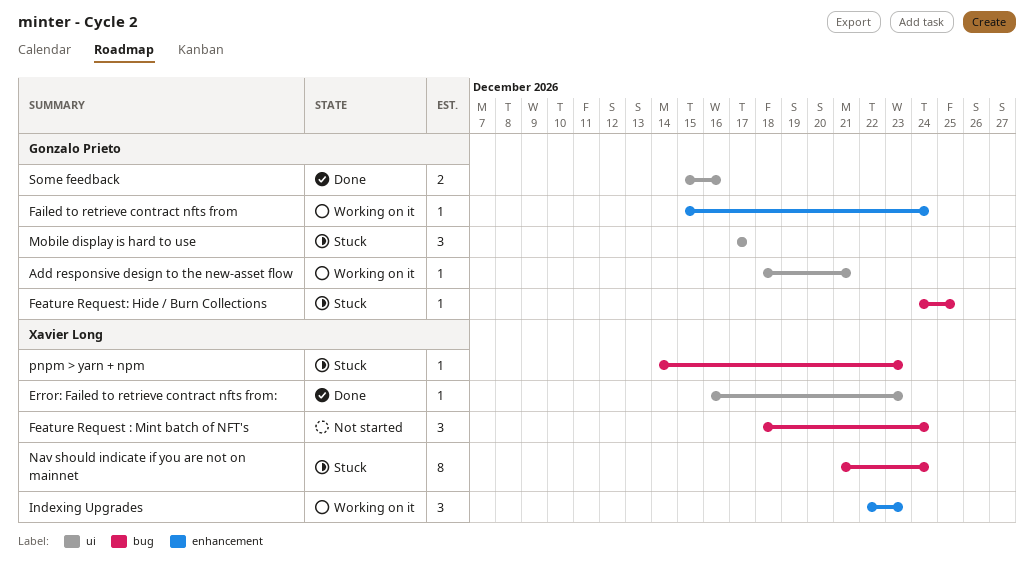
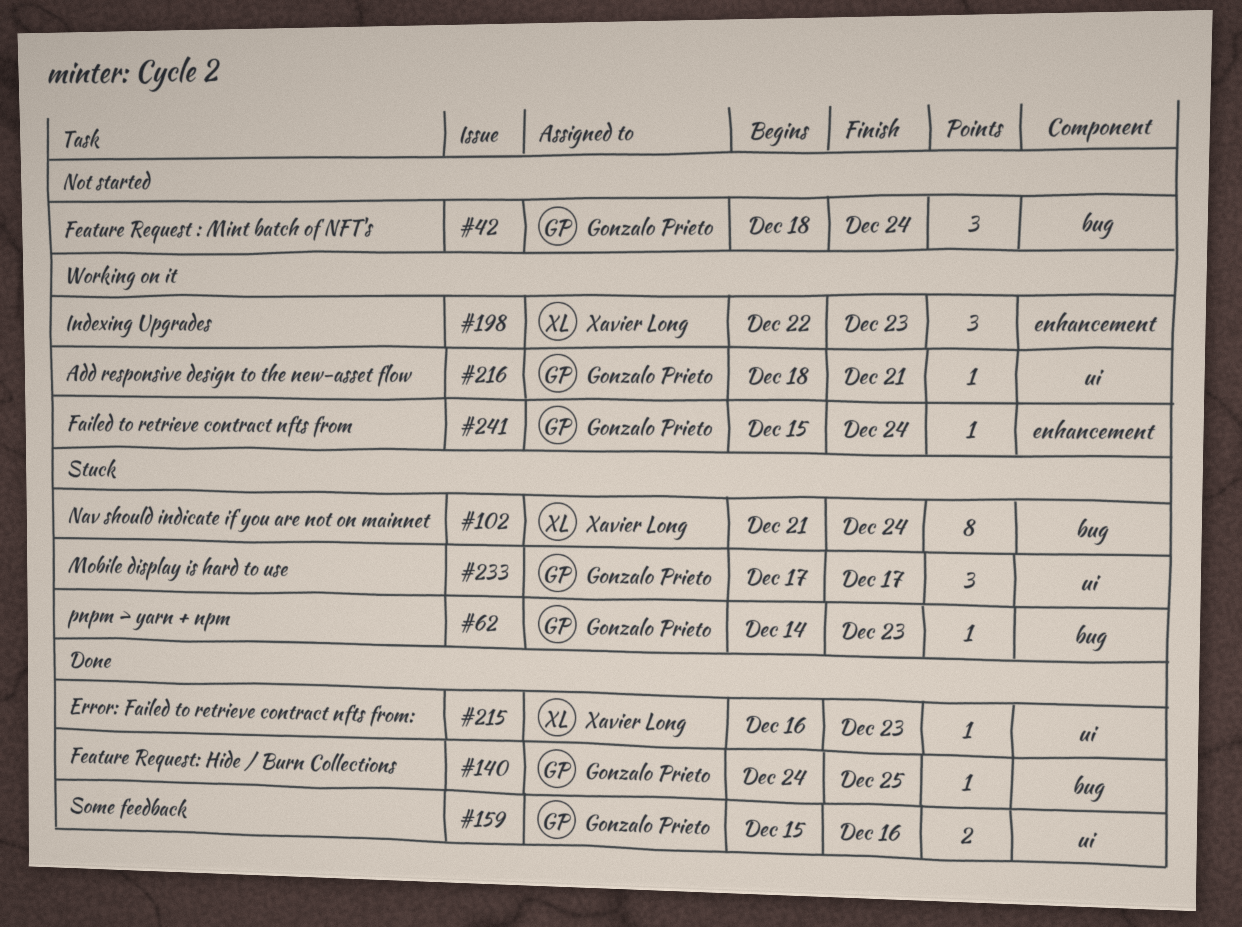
Feature Request : Mint batch of NFT's, owner: Xavier Long -> Gonzalo Prieto
Feature Request: Hide / Burn Collections, status: Stuck -> Done
pnpm > yarn + npm, owner: Xavier Long -> Gonzalo Prieto

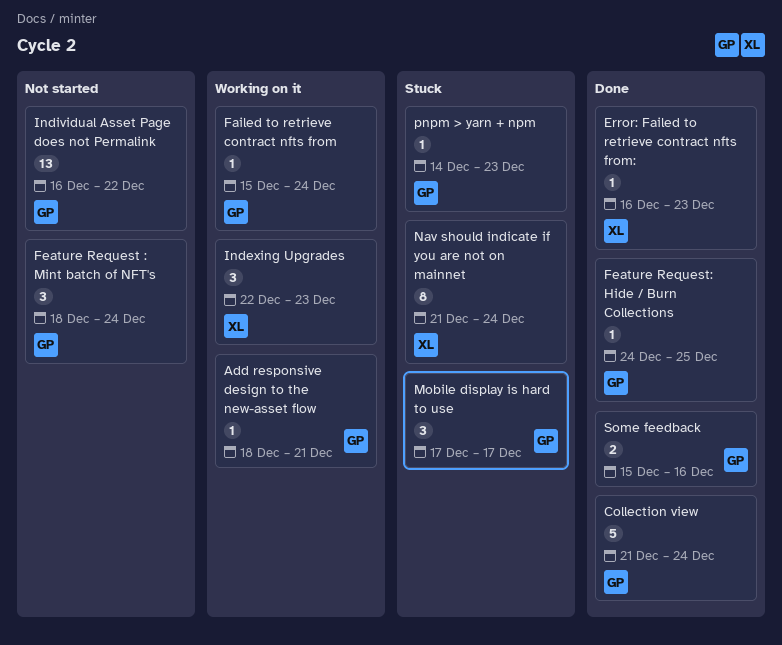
Collection view: none -> present
Individual Asset Page does not Permalink: none -> present

